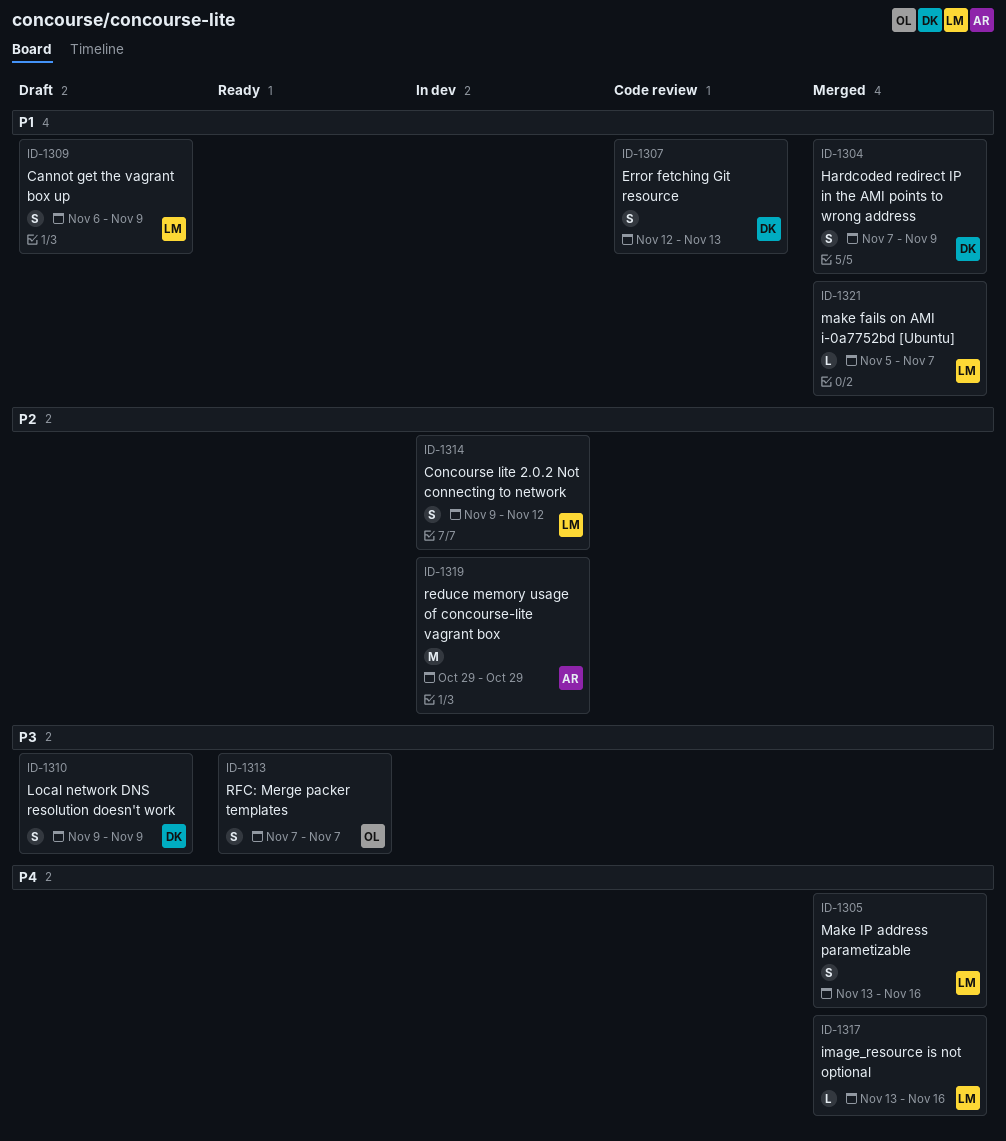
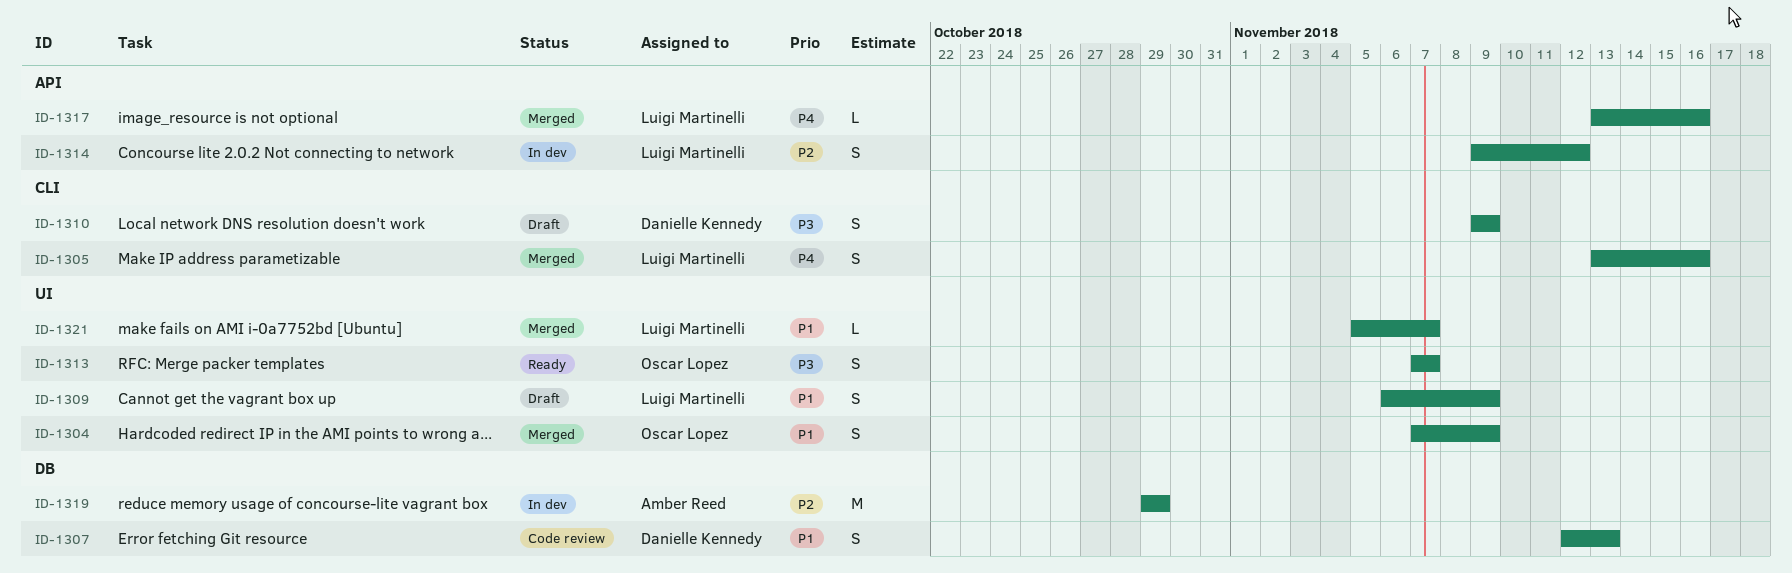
ID-1304, owner: Danielle Kennedy -> Oscar Lopez

